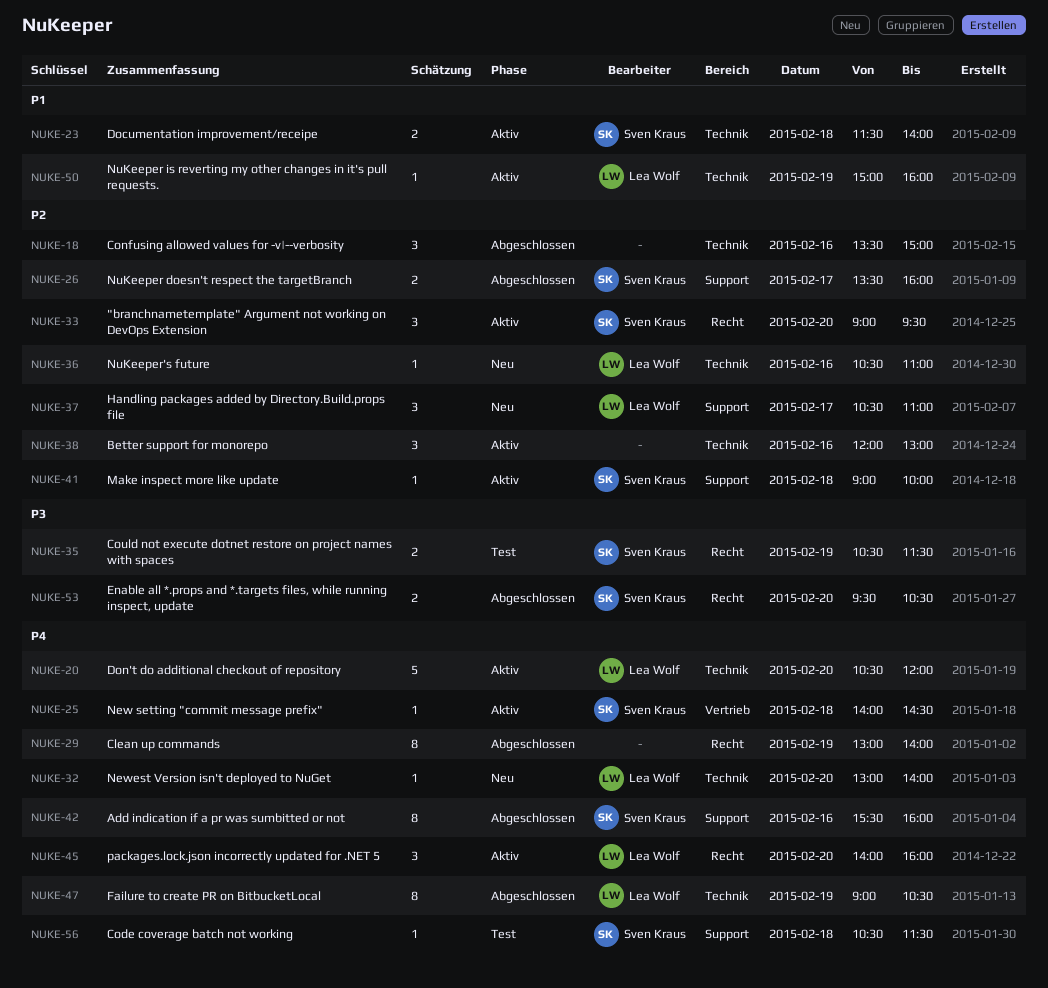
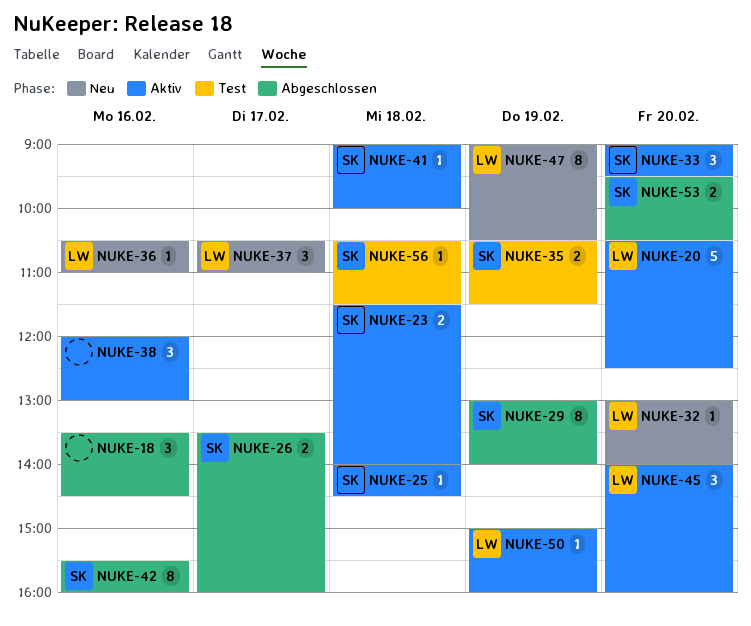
NUKE-18, ends: 15:00 -> 14:30
NUKE-20, ends: 12:00 -> 12:30
NUKE-29, owner: none -> Sven Kraus
NUKE-47, status: Abgeschlossen -> Neu

